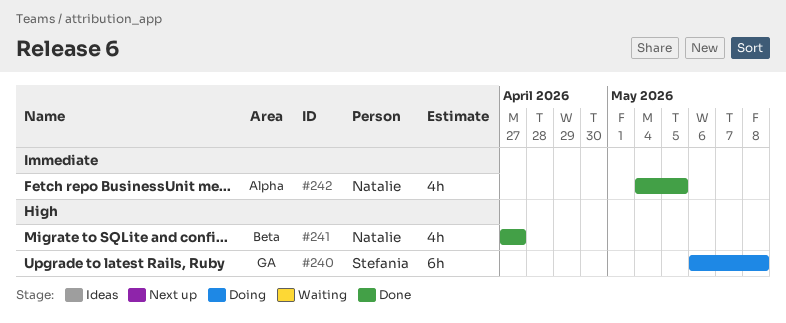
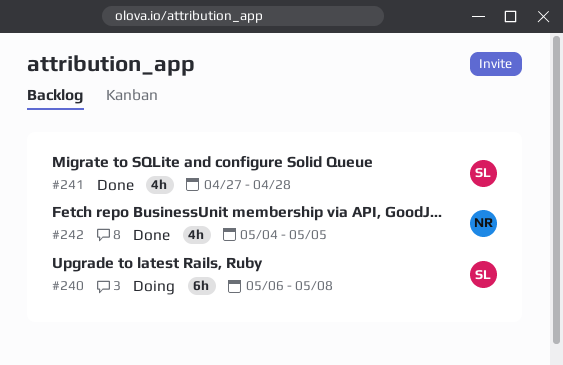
#241, owner: Natalie -> Stefania
#241, due: Apr 27 -> Apr 28

